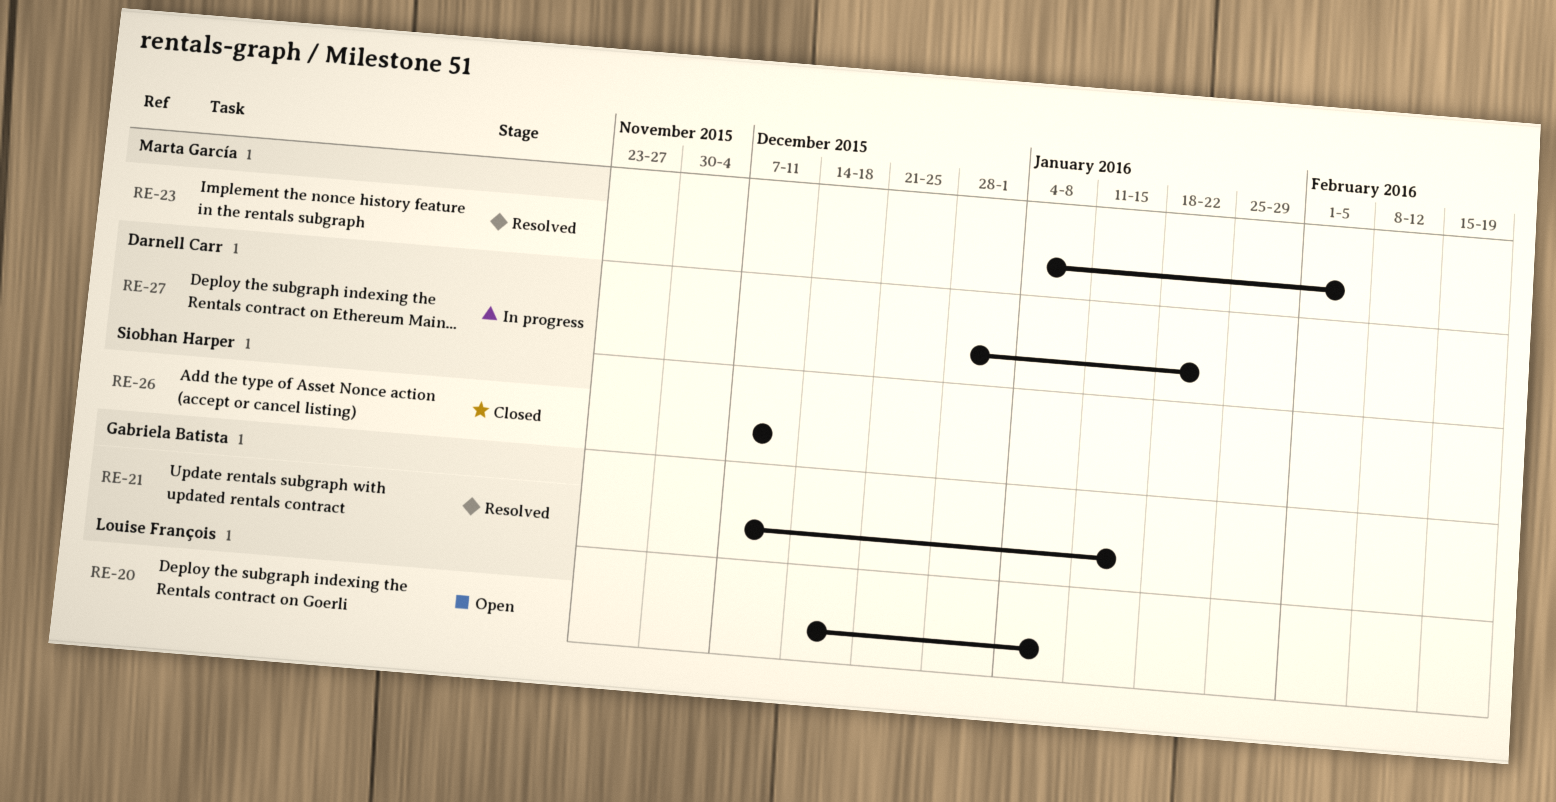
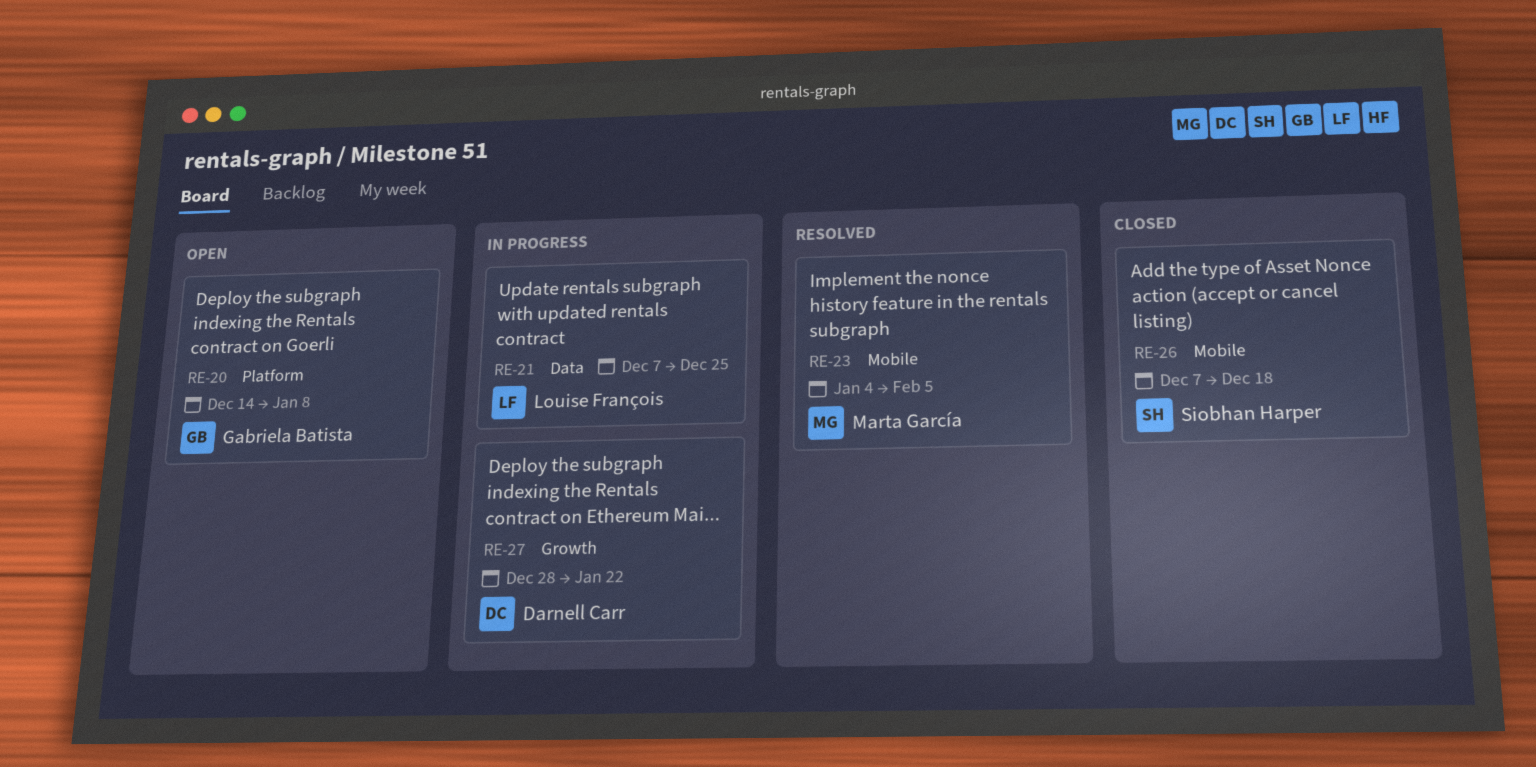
RE-20, owner: Louise François -> Gabriela Batista
RE-21, status: Resolved -> In progress
RE-21, owner: Gabriela Batista -> Louise François
RE-21, due: Jan 15 -> Dec 25
RE-26, due: Dec 11 -> Dec 18

